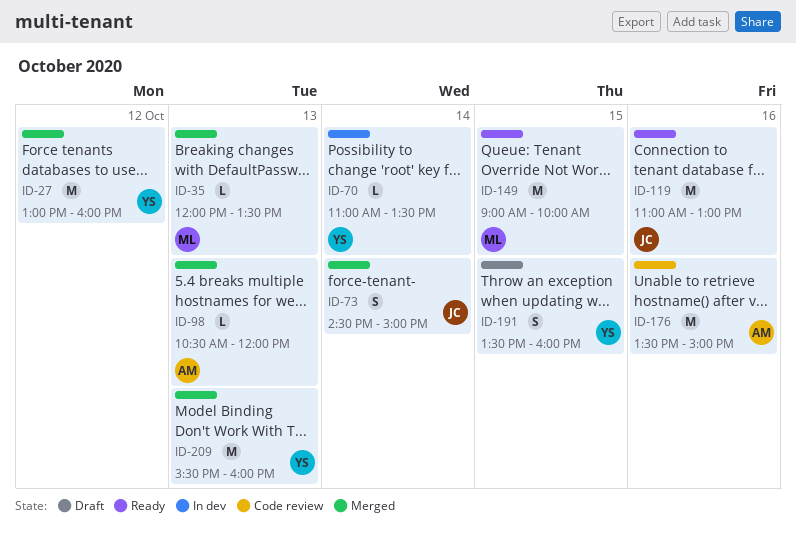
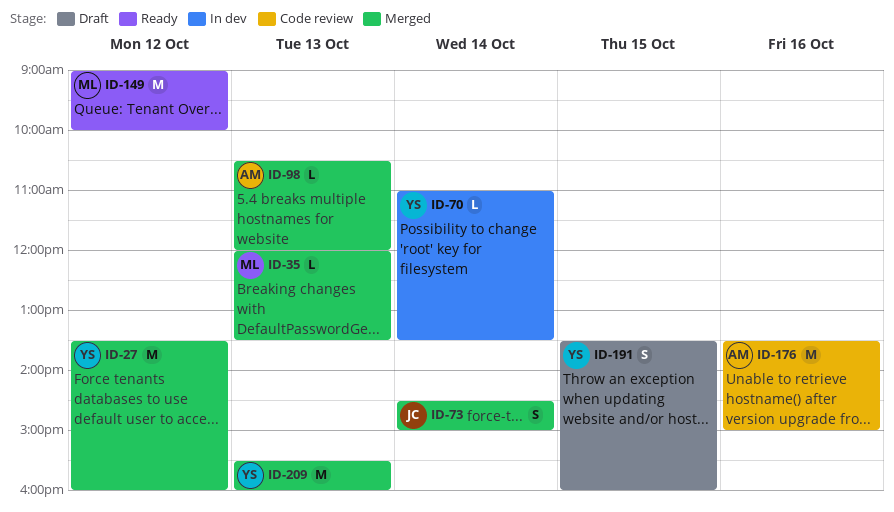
ID-27, begins: 13:00 -> 13:30
ID-119: present -> none
ID-149, day: Oct 15 -> Oct 12

